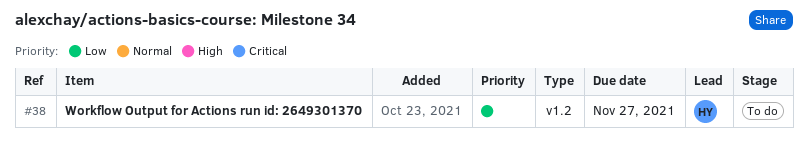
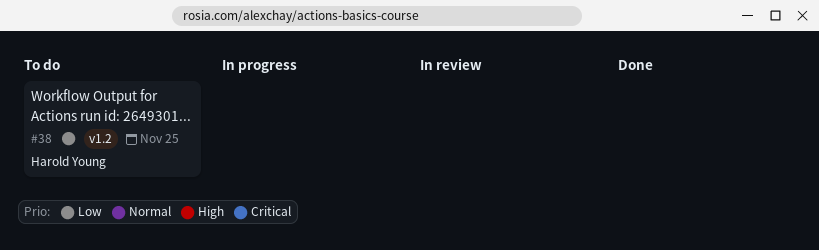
#38, due: Nov 27 -> Nov 25

